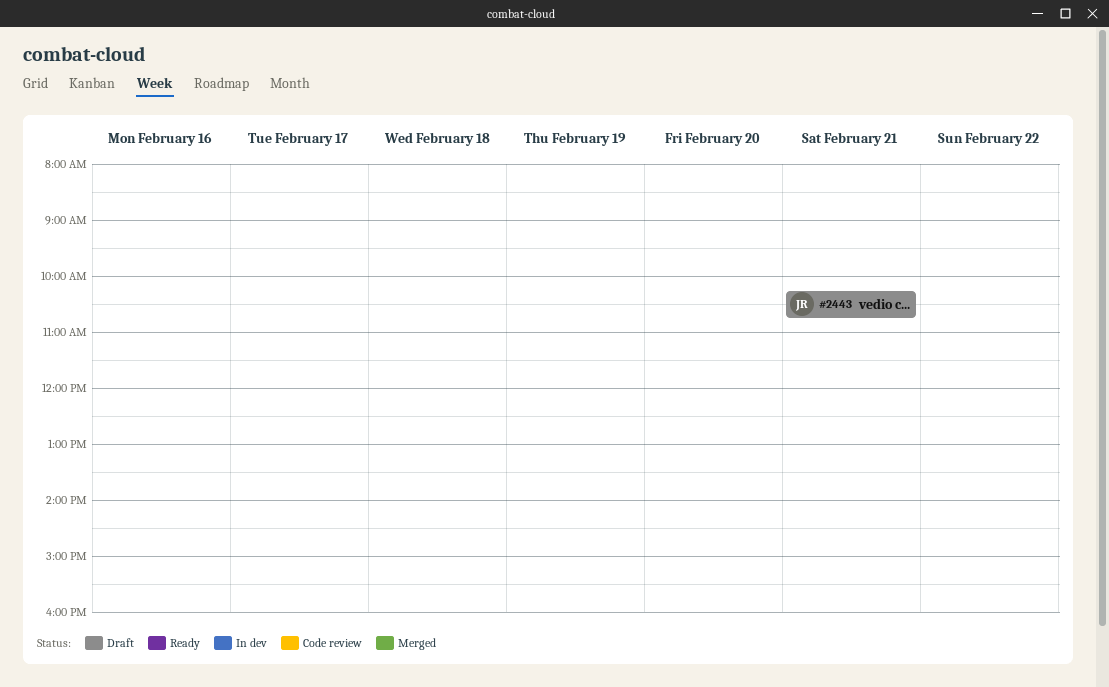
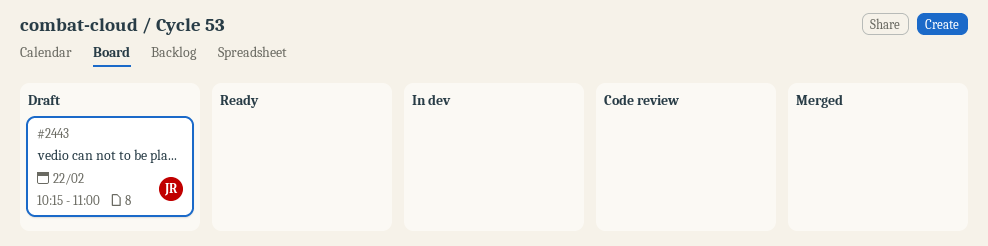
#2443, day: Feb 21 -> Feb 22
#2443, ends: 10:45 -> 11:00

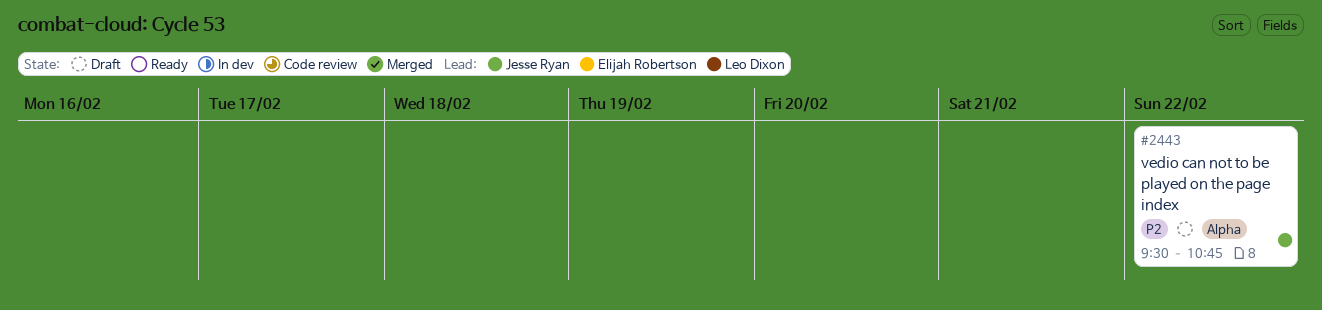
#2443, begins: 10:15 -> 09:30
#2443, ends: 11:00 -> 10:45

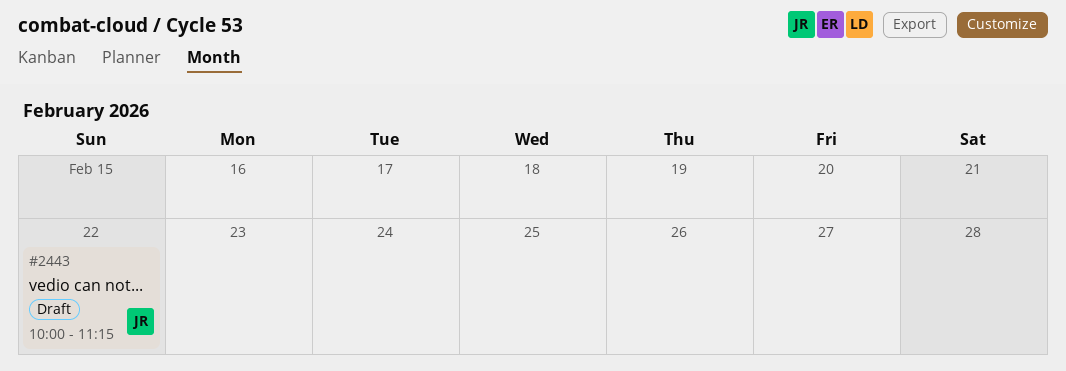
#2443, begins: 09:30 -> 10:00
#2443, ends: 10:45 -> 11:15

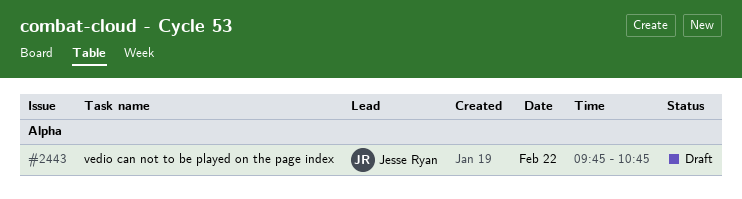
#2443, begins: 10:00 -> 09:45
#2443, ends: 11:15 -> 10:45

